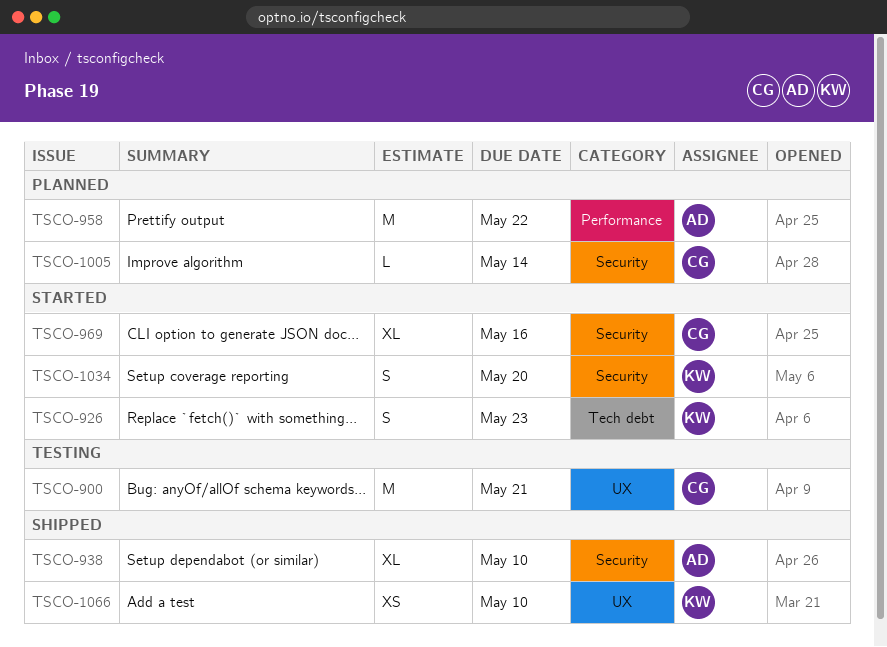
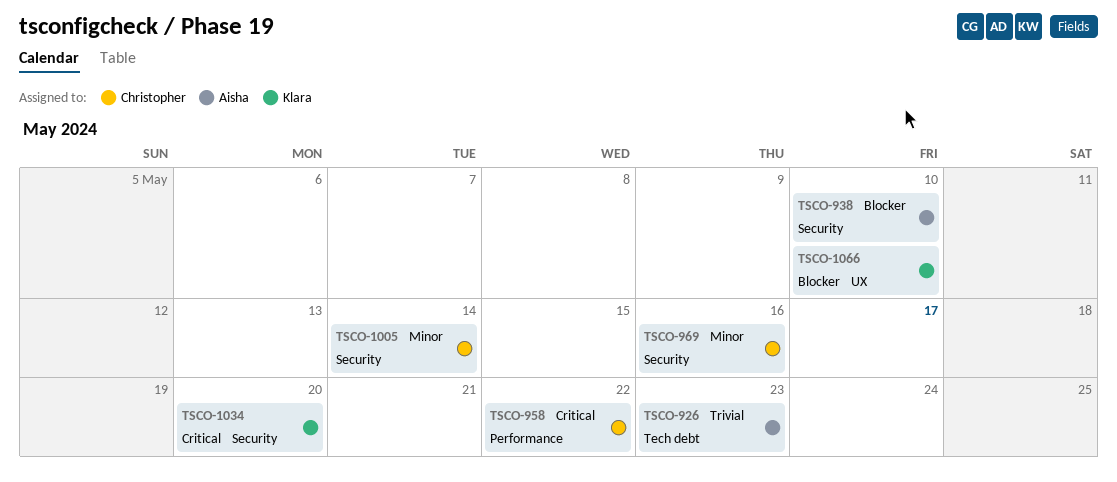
TSCO-900: present -> none
TSCO-926, owner: Klara -> Aisha
TSCO-958, owner: Aisha -> Christopher

